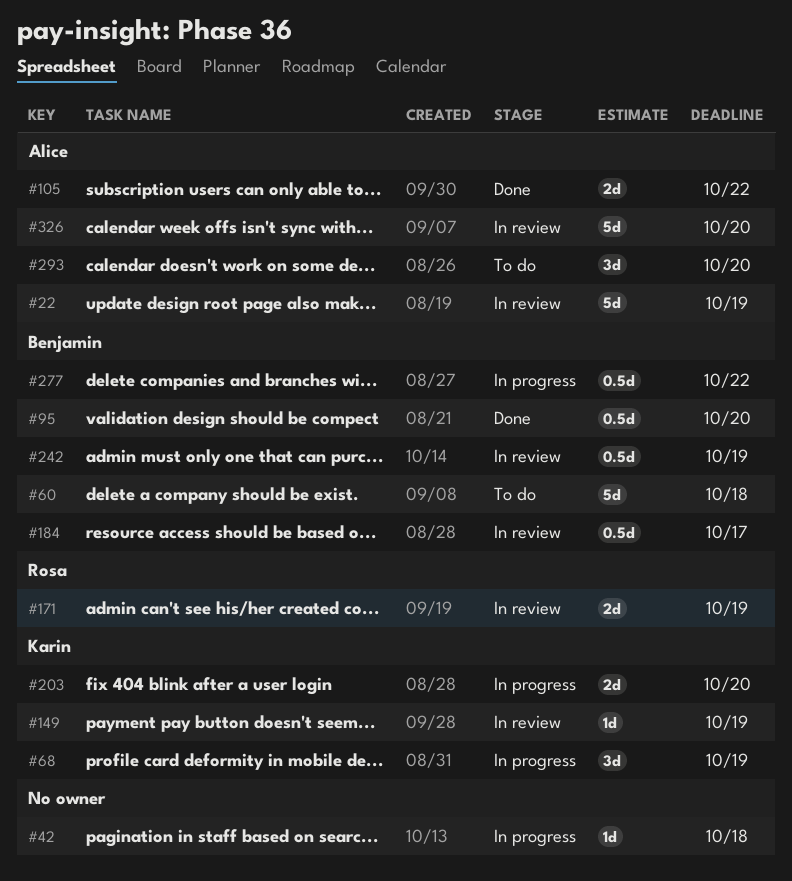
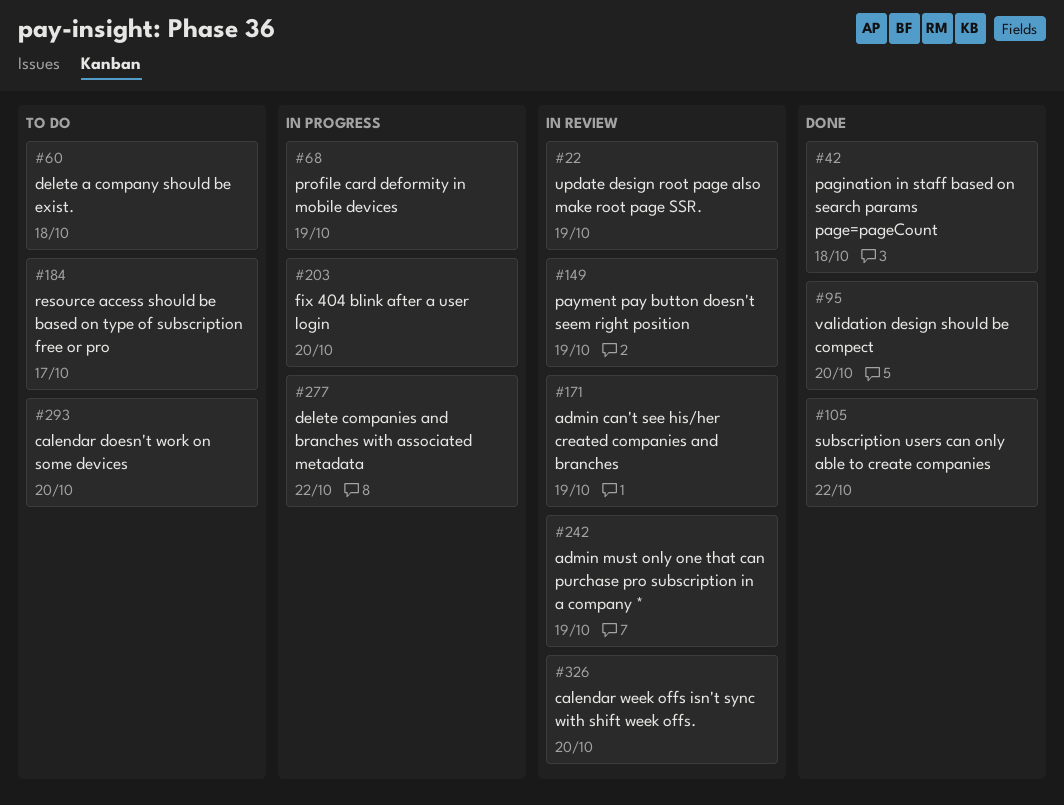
#42, status: In progress -> Done
#184, status: In review -> To do

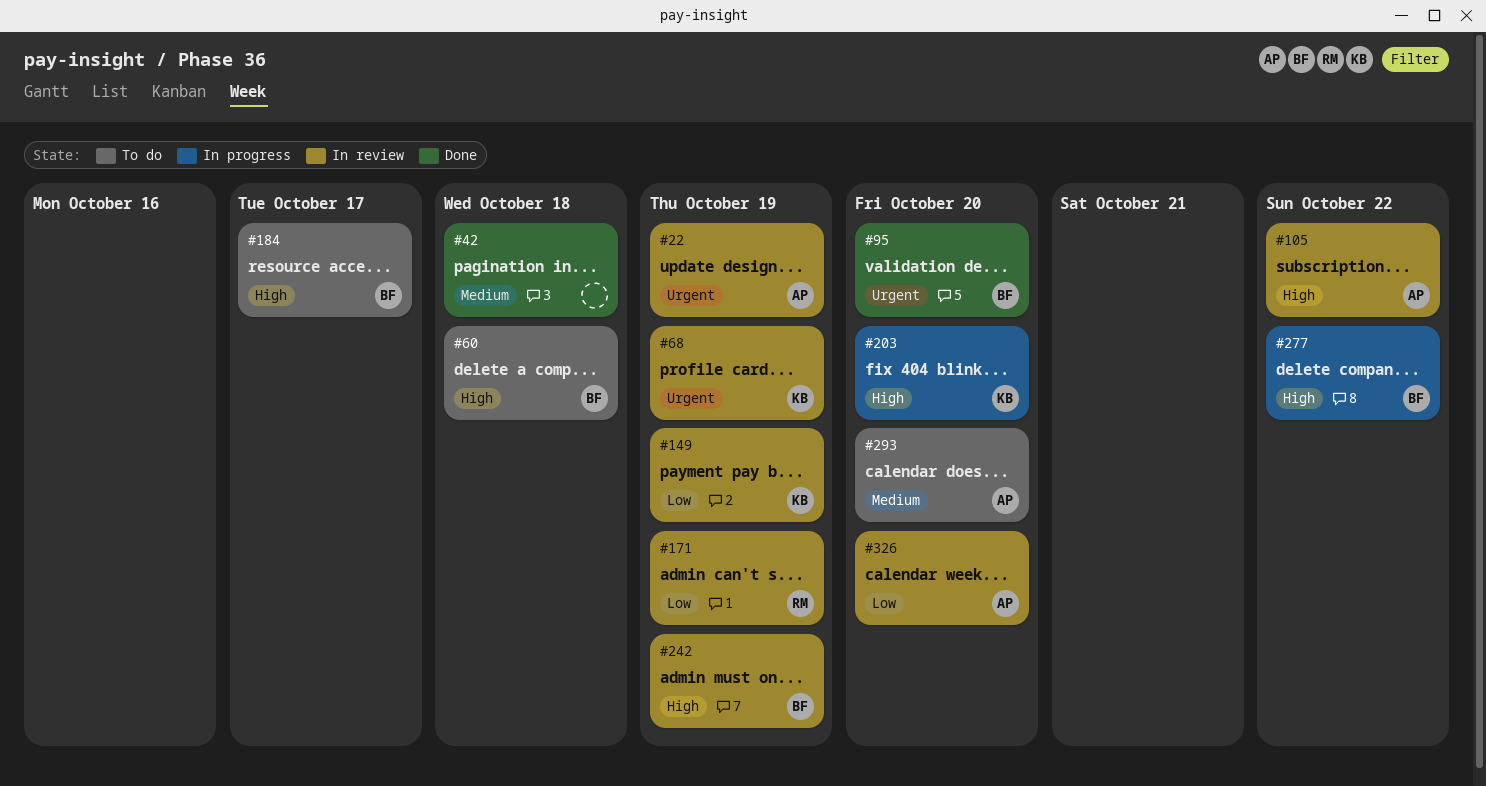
#68, status: In progress -> In review
#105, status: Done -> In review

